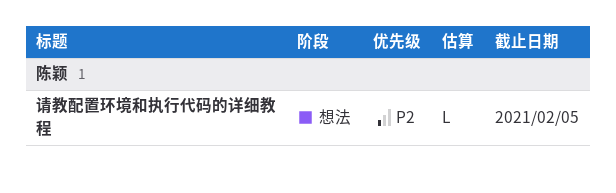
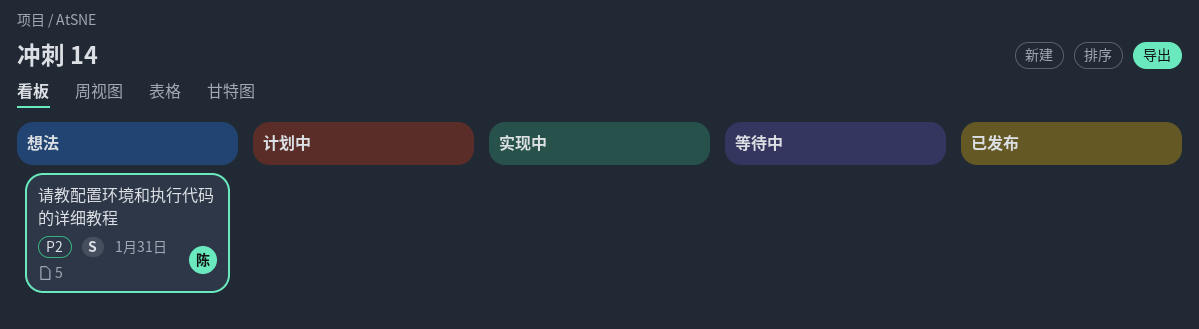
请教配置环境和执行代码的详细教程, estimate: L -> S
请教配置环境和执行代码的详细教程, due: Feb 5 -> Jan 31

